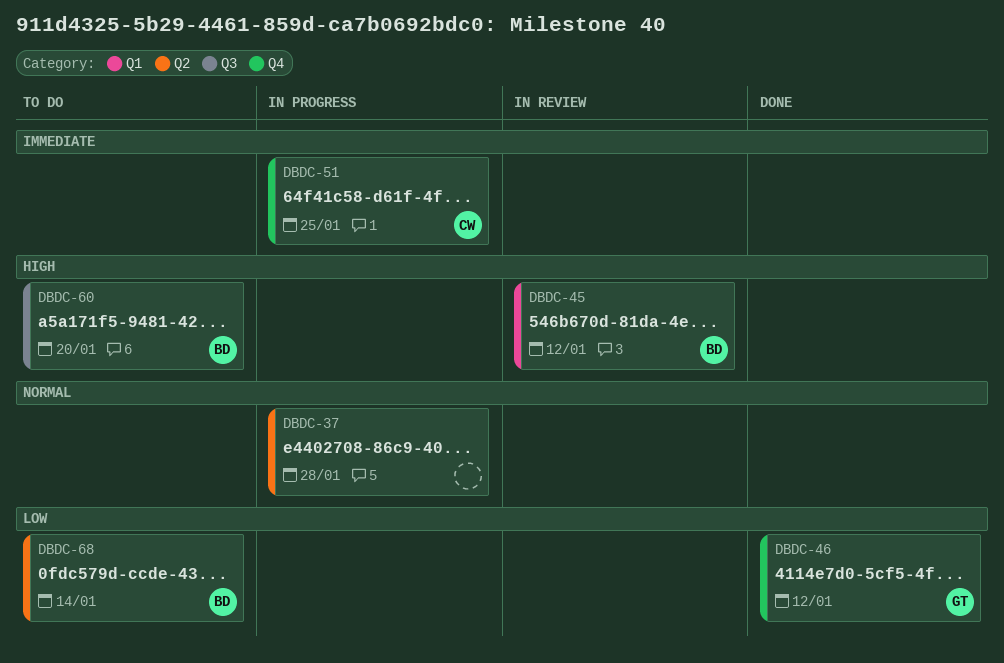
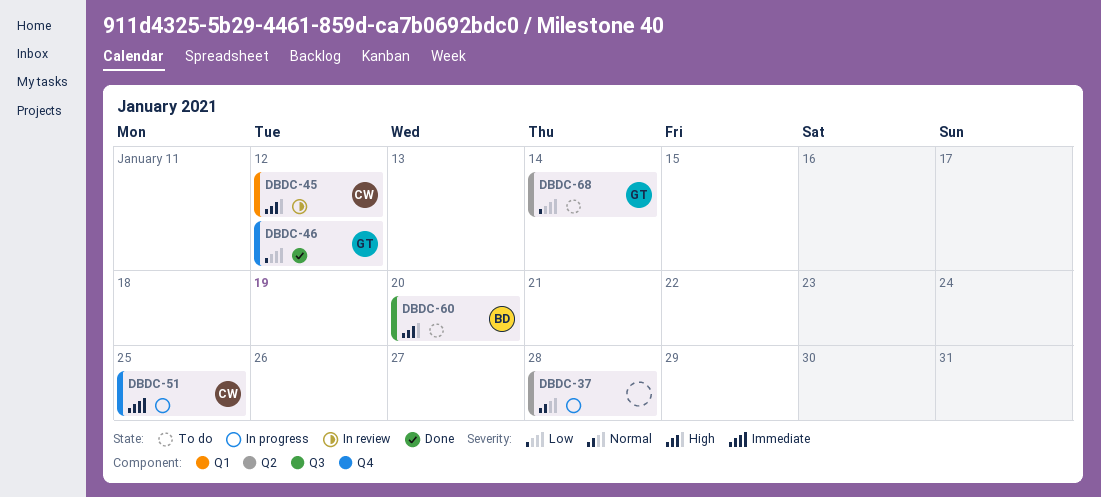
DBDC-45, owner: BD -> CW
DBDC-68, owner: BD -> GT

